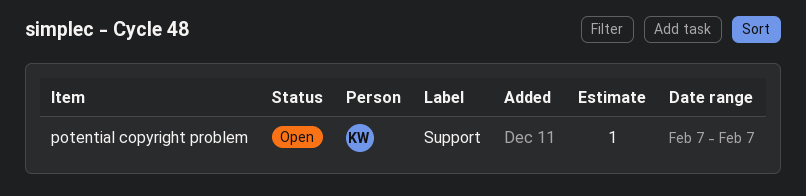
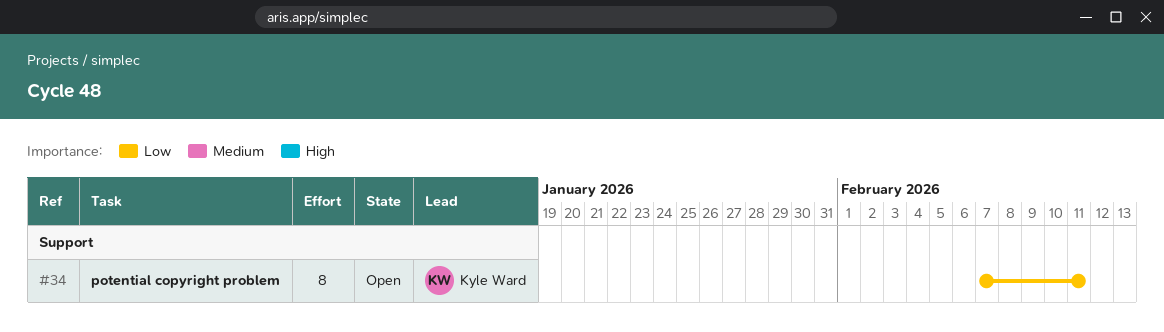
potential copyright problem, estimate: 1 -> 8
potential copyright problem, due: Feb 7 -> Feb 11

